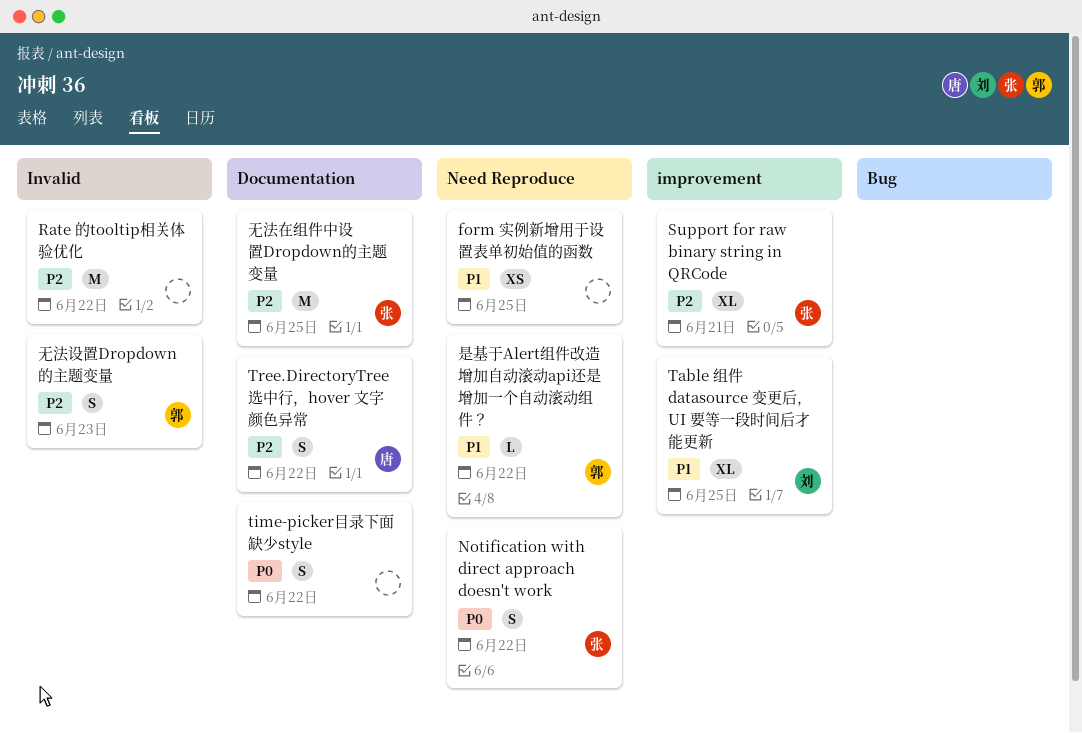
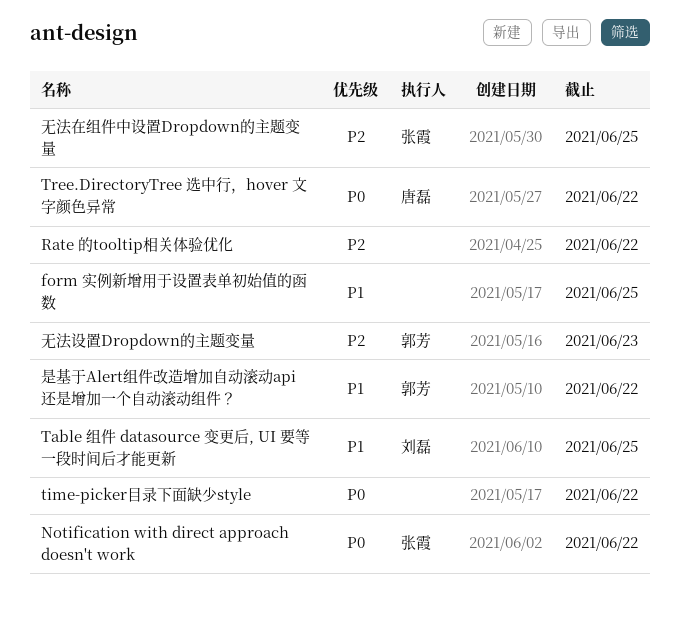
Support for raw binary string in QRCode: present -> none
Tree.DirectoryTree 选中行，hover 文字颜色异常, priority: P2 -> P0

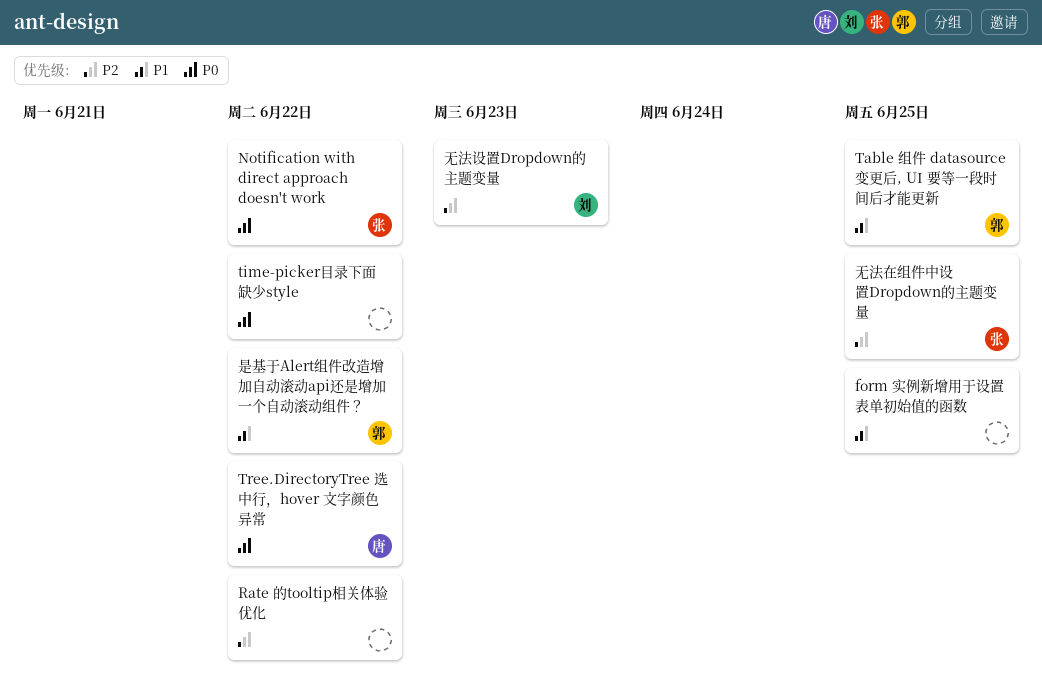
Table 组件 datasource 变更后, UI 要等一段时间后才能更新, owner: 刘磊 -> 郭芳
无法设置Dropdown的主题变量, owner: 郭芳 -> 刘磊

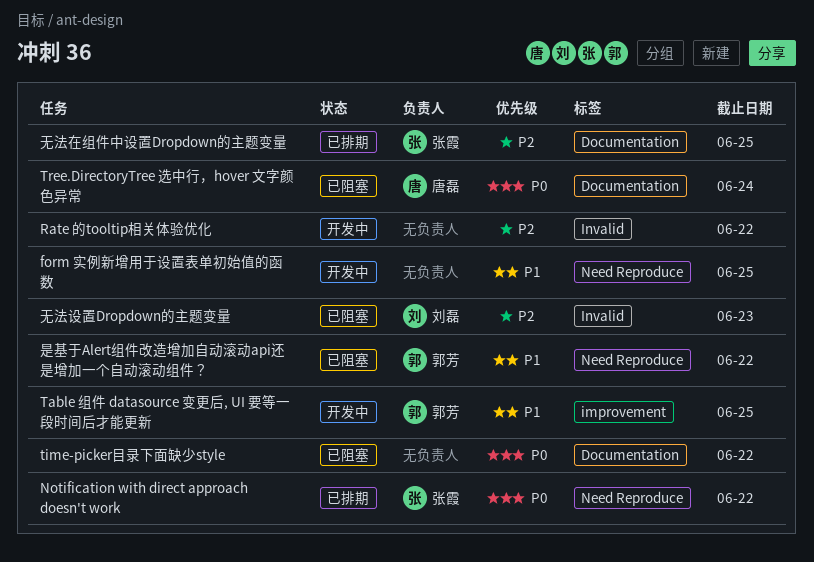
Tree.DirectoryTree 选中行，hover 文字颜色异常, due: Jun 22 -> Jun 24

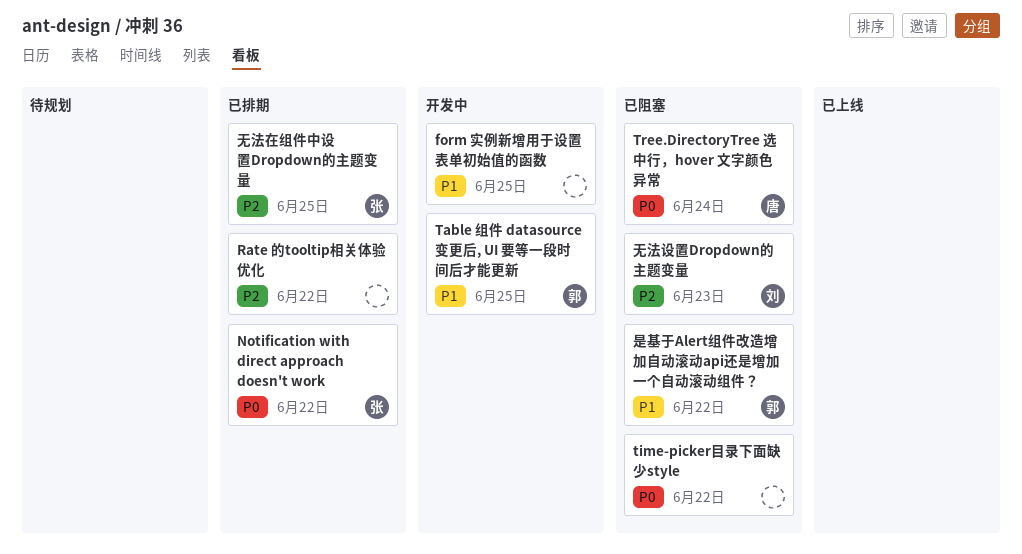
Rate 的tooltip相关体验优化, status: 开发中 -> 已排期

